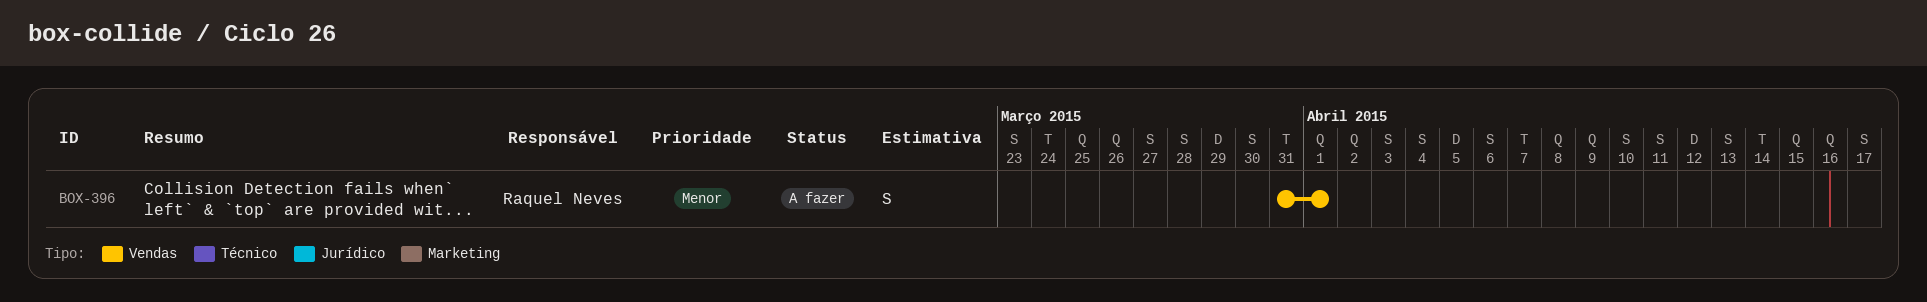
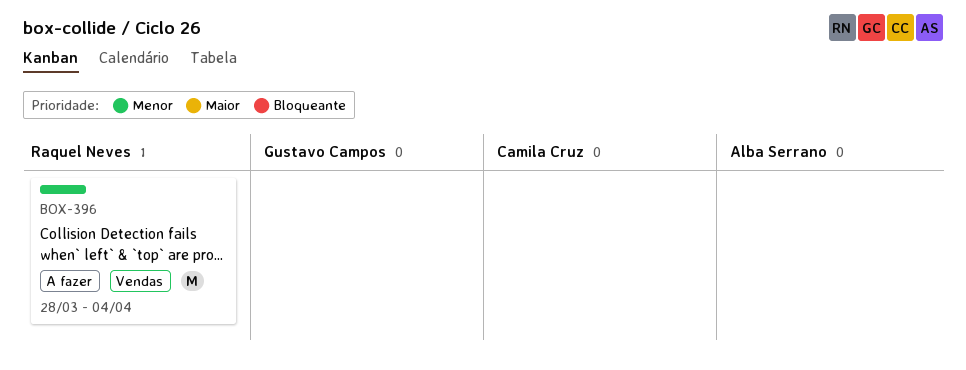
BOX-396, estimate: S -> M
BOX-396, start: Mar 31 -> Mar 28
BOX-396, due: Apr 1 -> Apr 4

